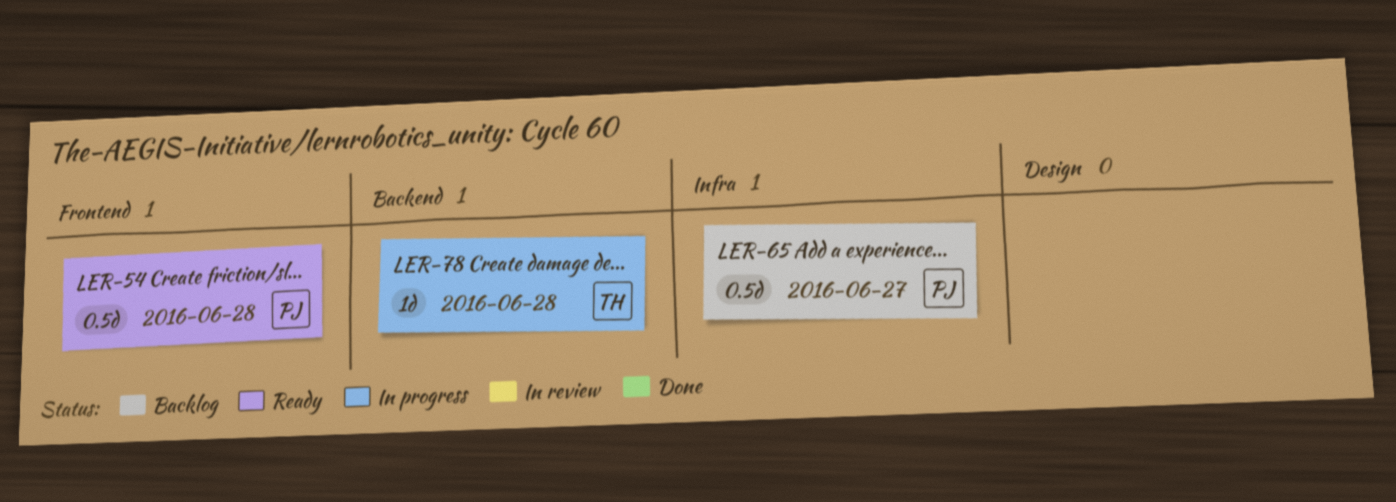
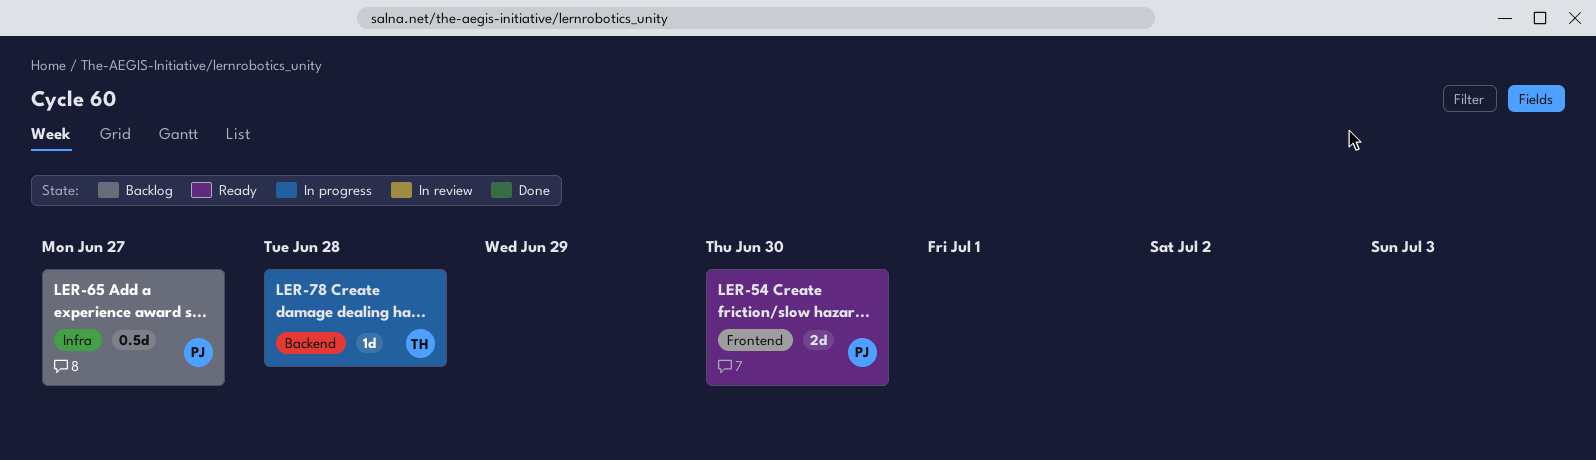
LER-54, estimate: 0.5d -> 2d
LER-54, due: Jun 28 -> Jun 30

